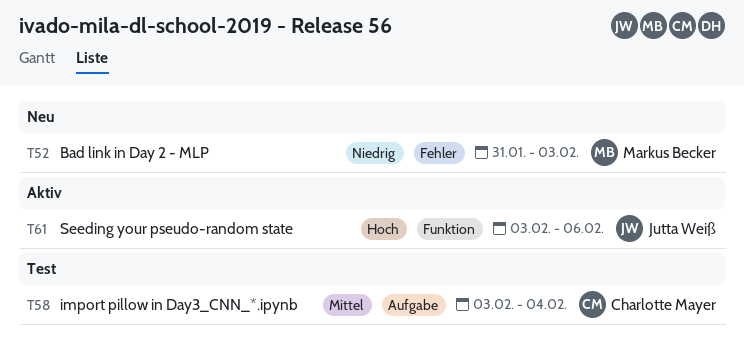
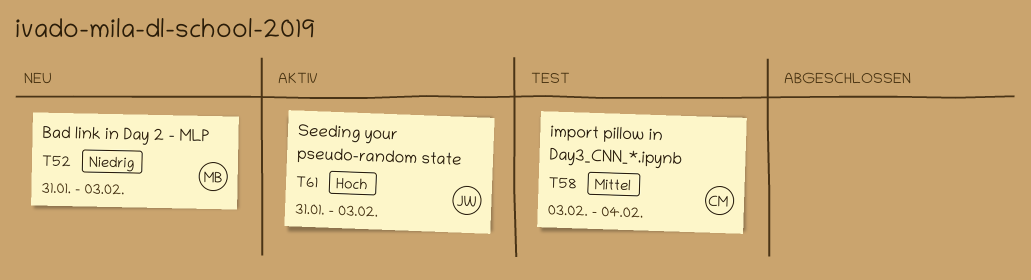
T61, start: Feb 3 -> Jan 31
T61, due: Feb 6 -> Feb 3

